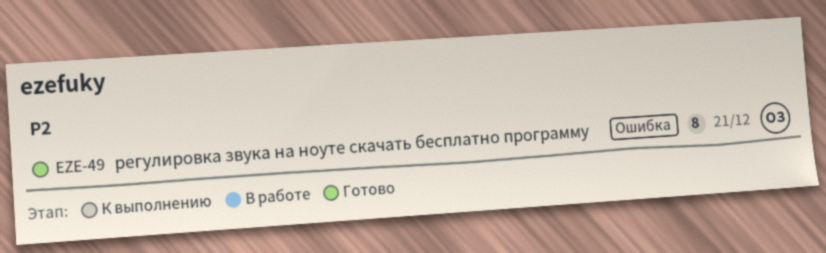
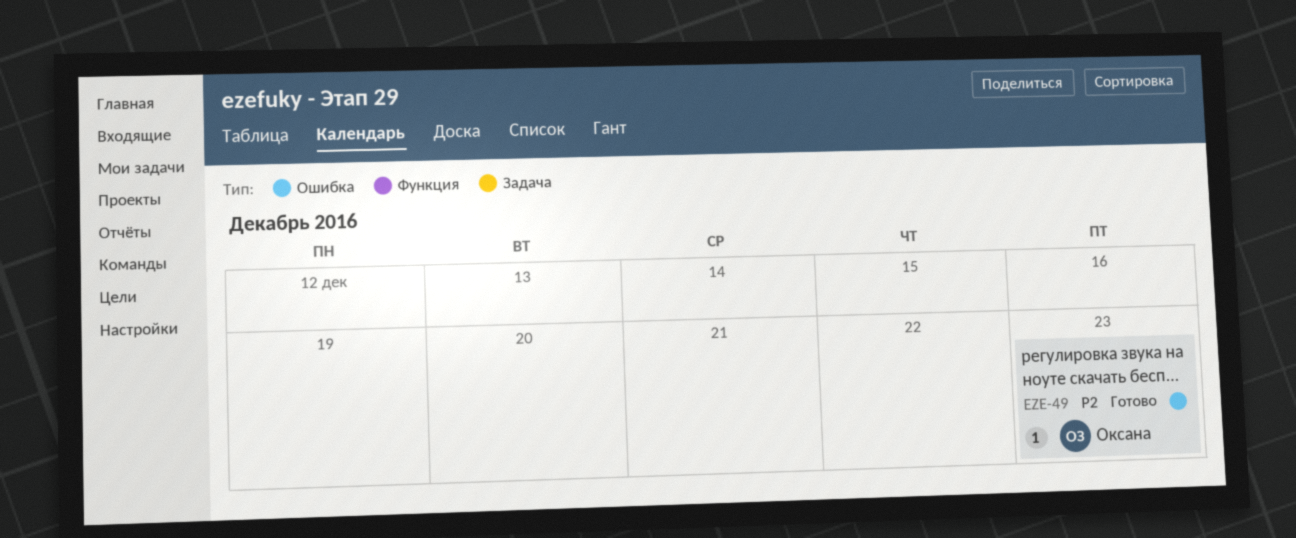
EZE-49, estimate: 8 -> 1
EZE-49, due: Dec 21 -> Dec 23

